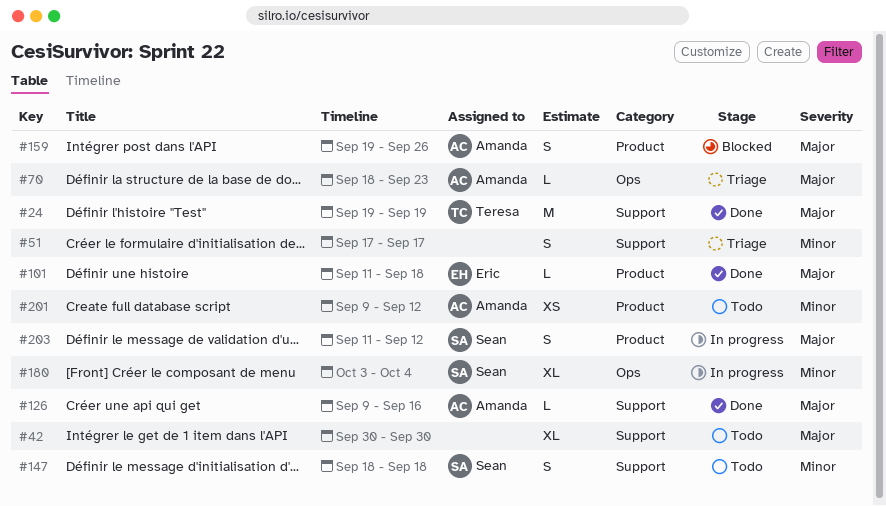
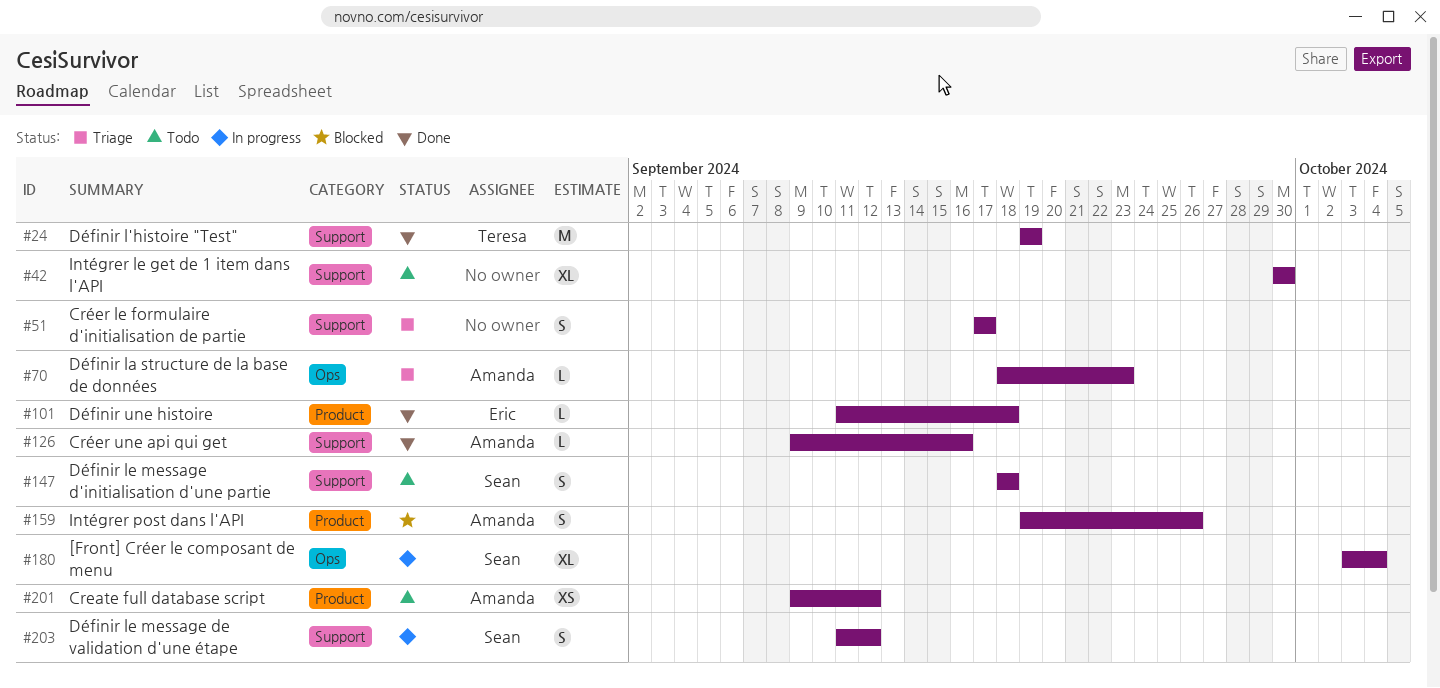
#203, label: Product -> Support

